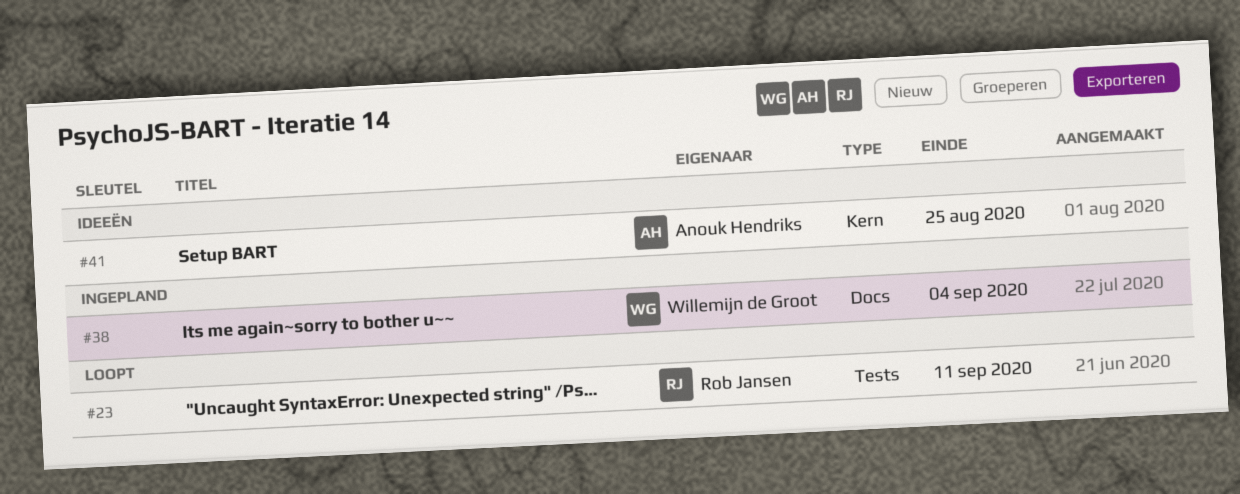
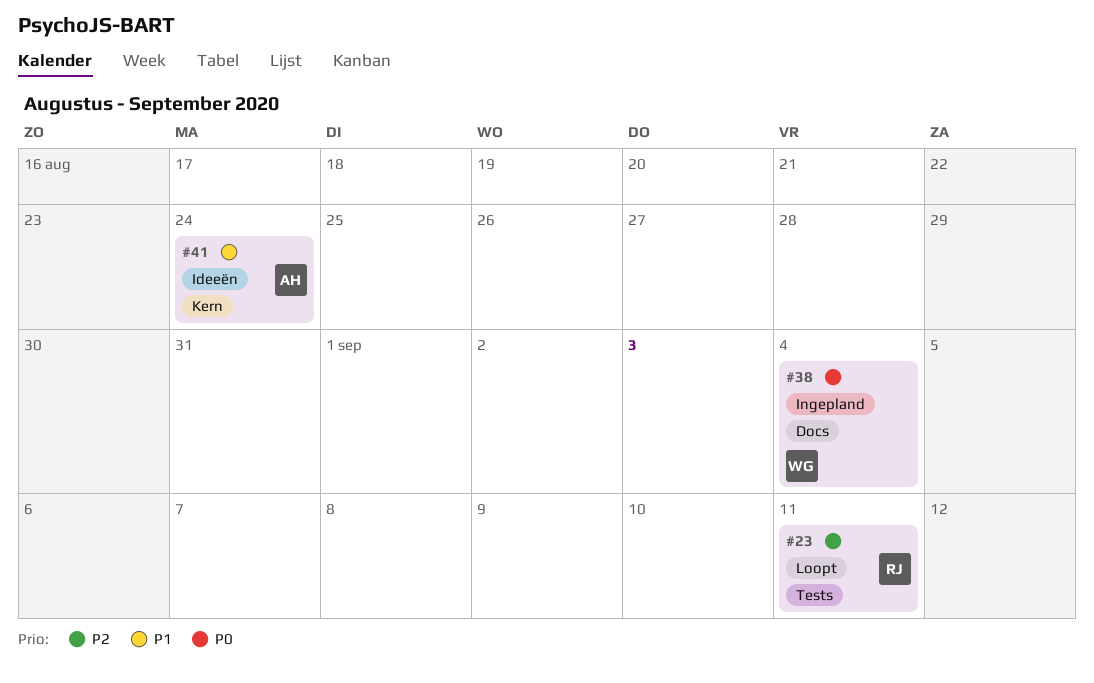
#41, due: Aug 25 -> Aug 24

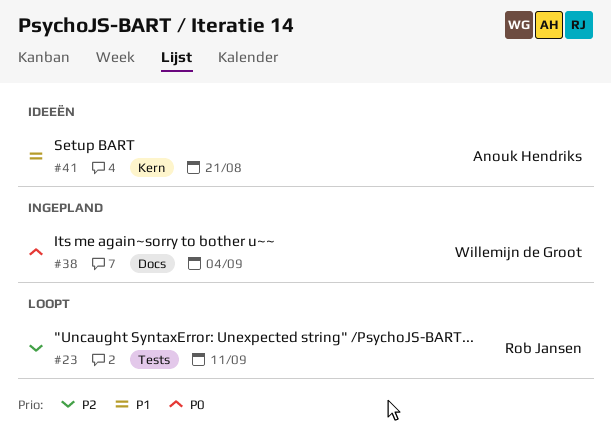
#41, due: Aug 24 -> Aug 21

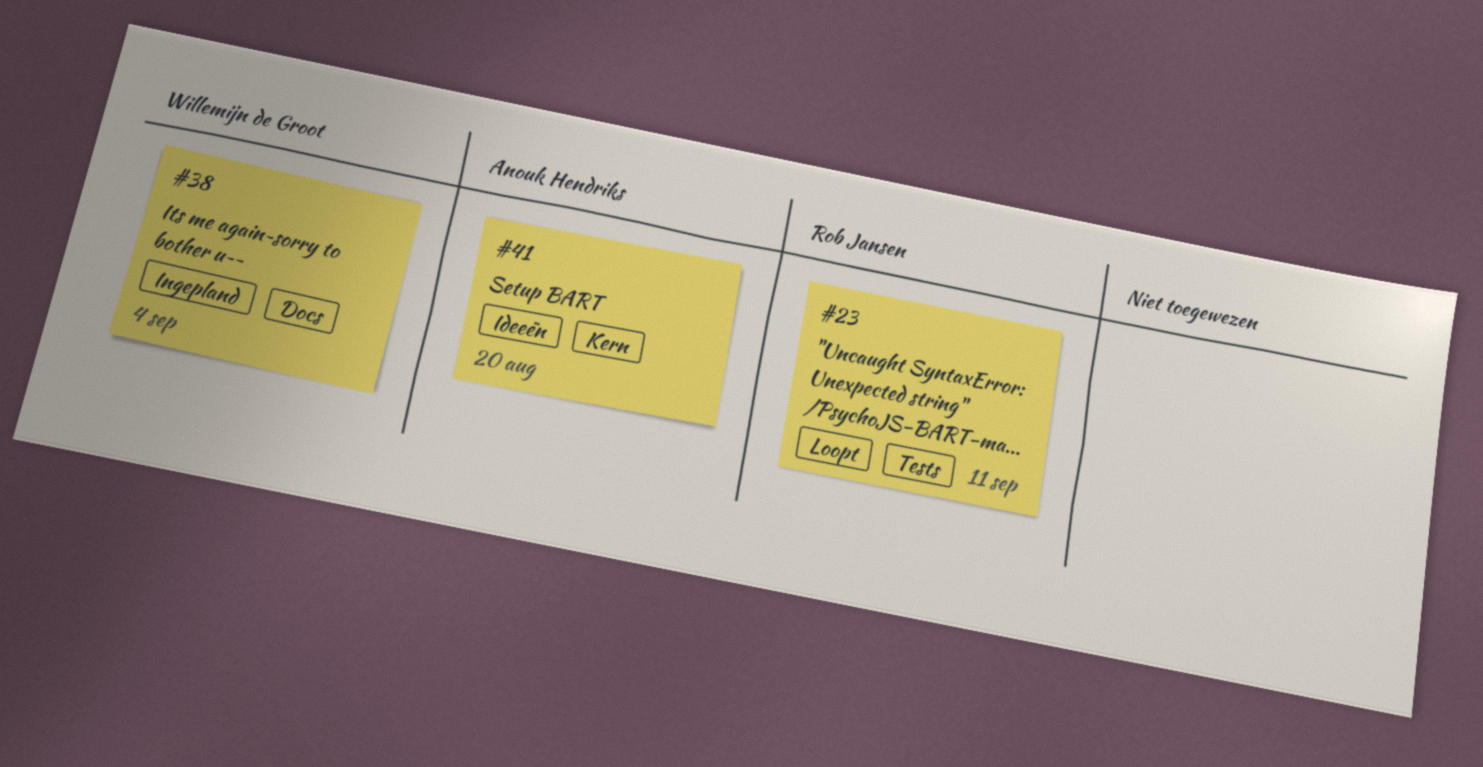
#41, due: Aug 21 -> Aug 20

